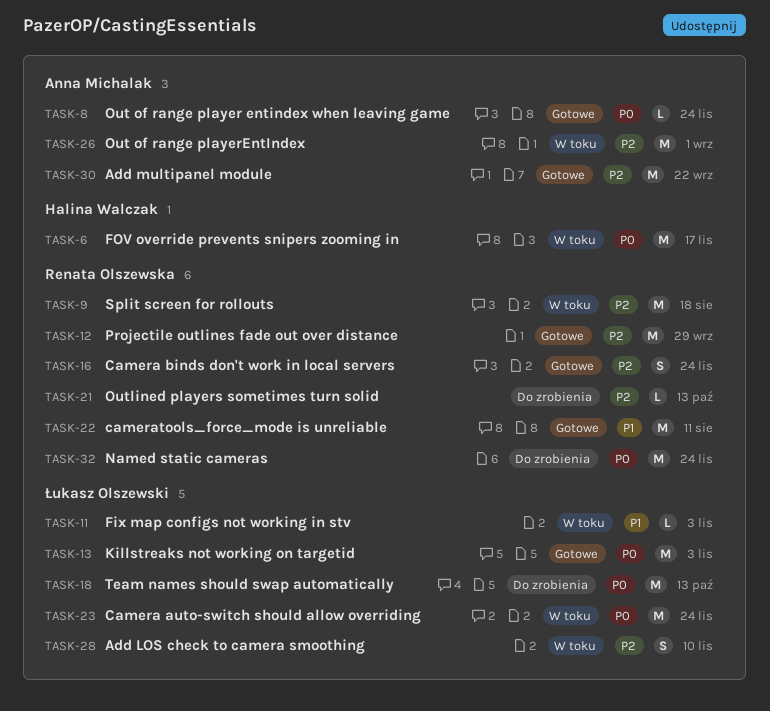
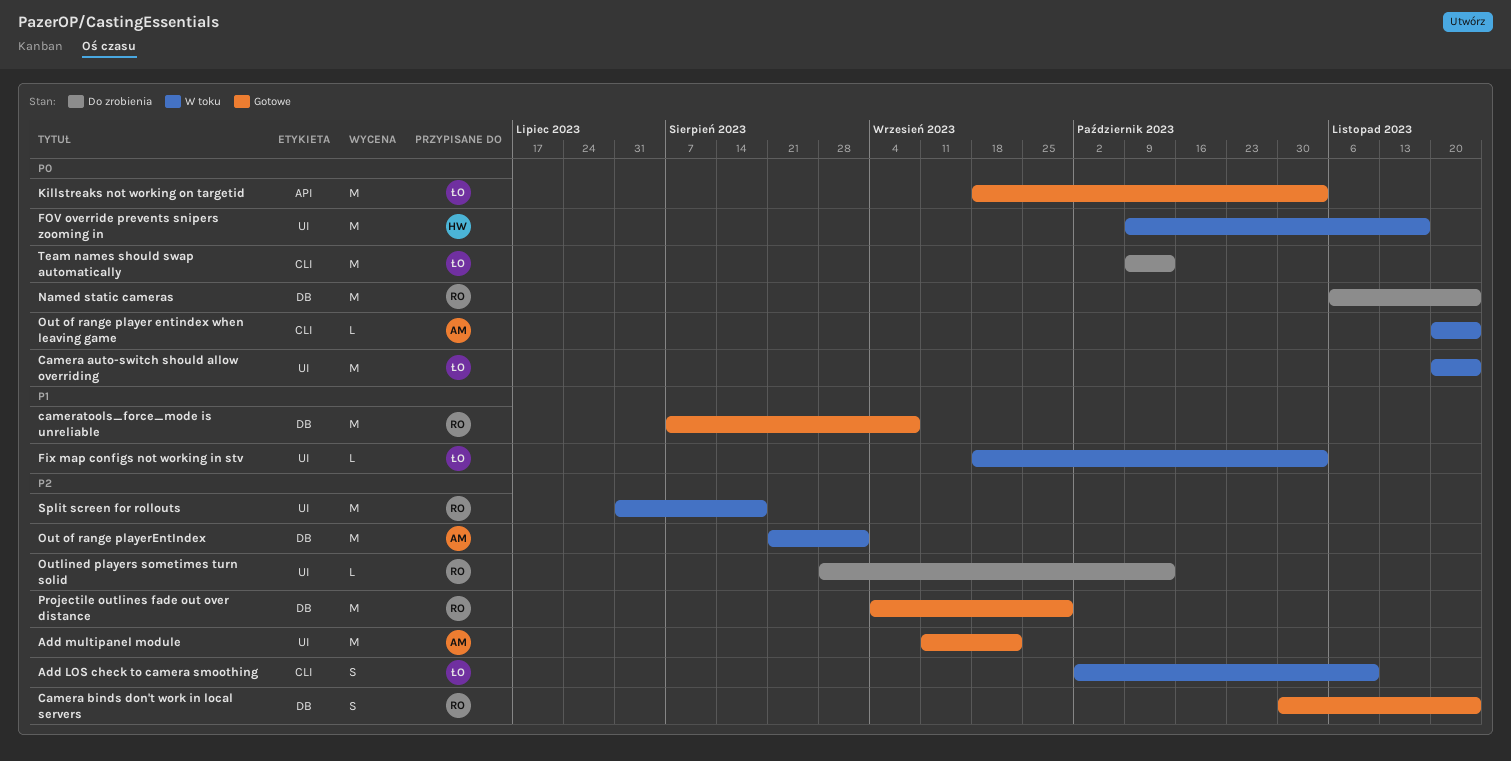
cameratools_force_mode is unreliable, due: Aug 11 -> Sep 8
Out of range player entindex when leaving game, status: Gotowe -> W toku

